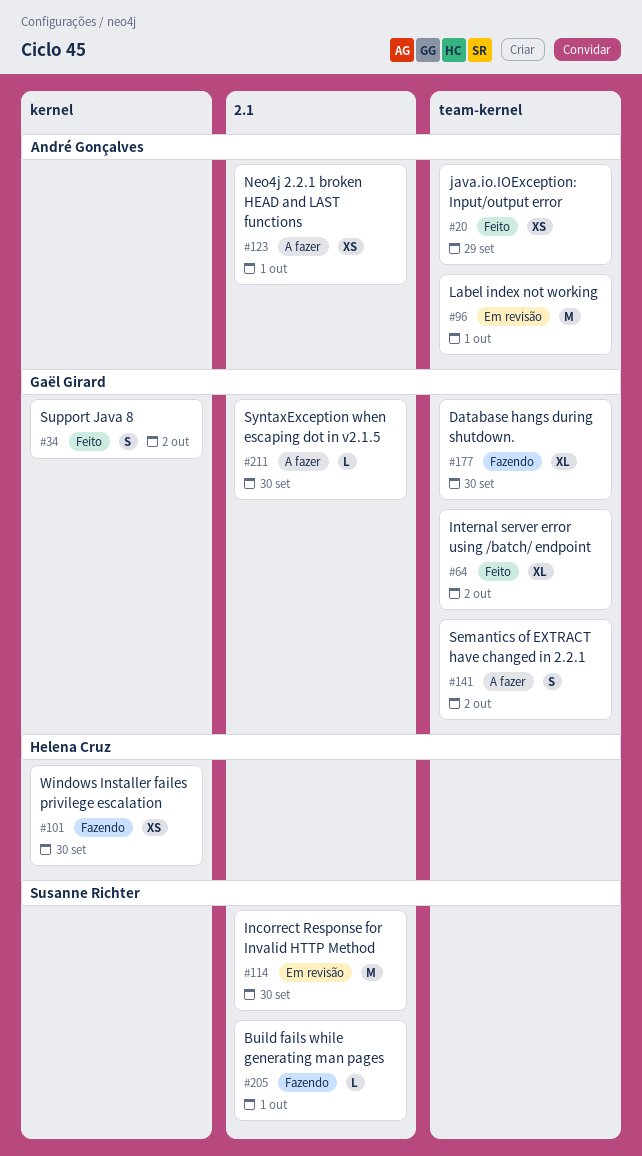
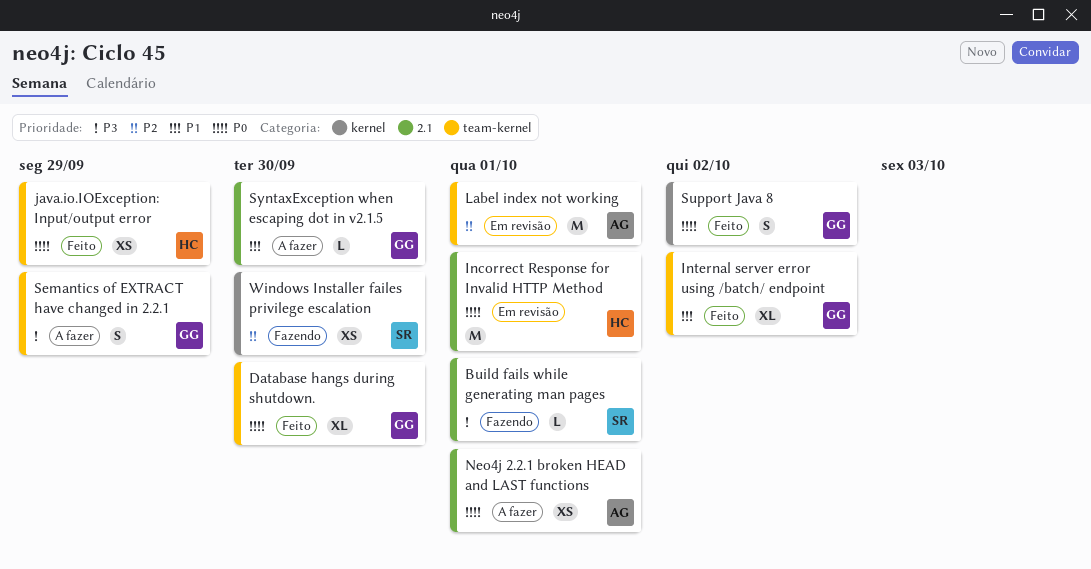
Database hangs during shutdown., status: Fazendo -> Feito
Incorrect Response for Invalid HTTP Method, owner: Susanne Richter -> Helena Cruz
Incorrect Response for Invalid HTTP Method, due: Sep 30 -> Oct 1
java.io.IOException: Input/output error, owner: André Gonçalves -> Helena Cruz
Semantics of EXTRACT have changed in 2.2.1, due: Oct 2 -> Sep 29
Windows Installer failes privilege escalation, owner: Helena Cruz -> Susanne Richter

